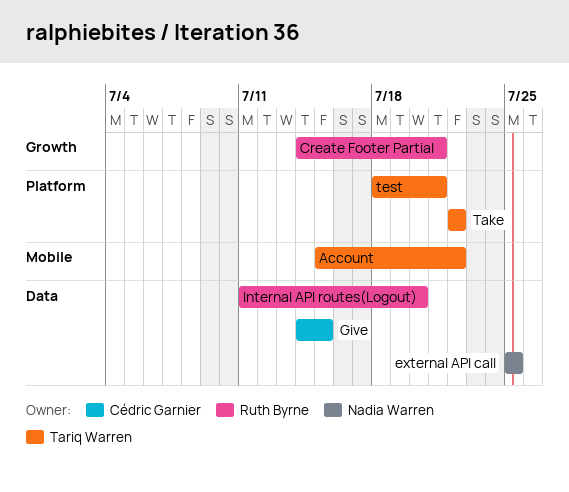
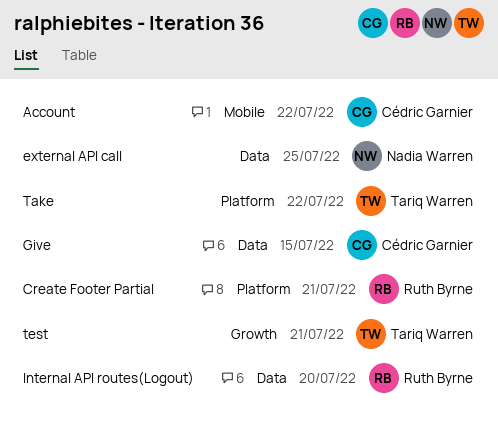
Account, owner: Tariq Warren -> Cédric Garnier
Create Footer Partial, label: Growth -> Platform
test, label: Platform -> Growth

